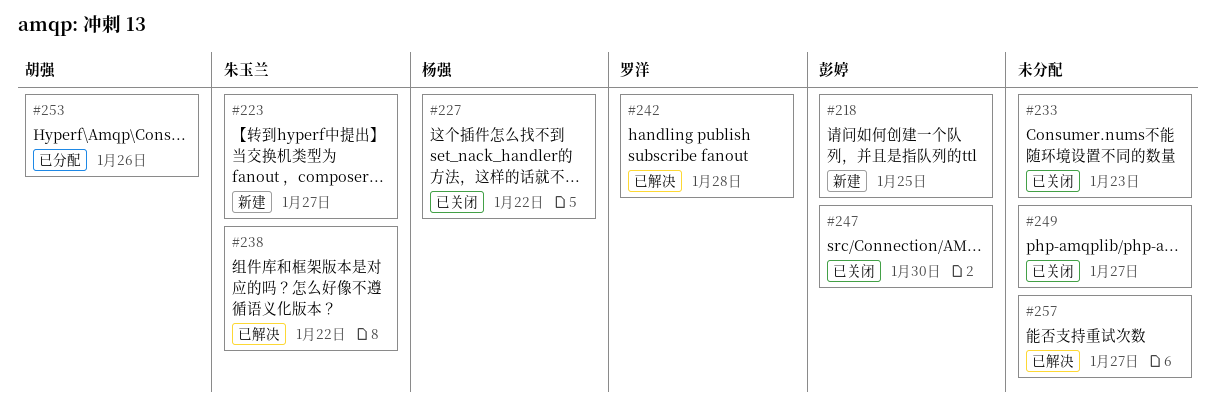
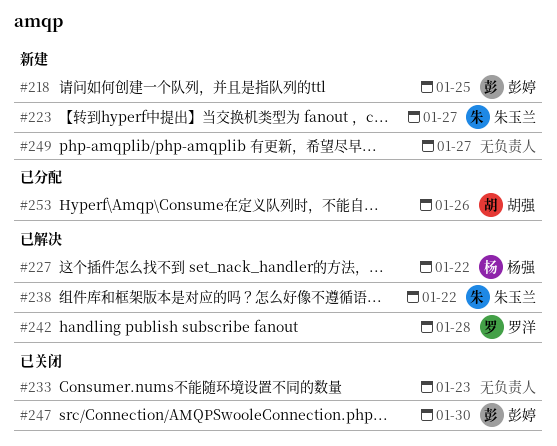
#227, status: 已关闭 -> 已解决
#249, status: 已关闭 -> 新建
#257: present -> none

